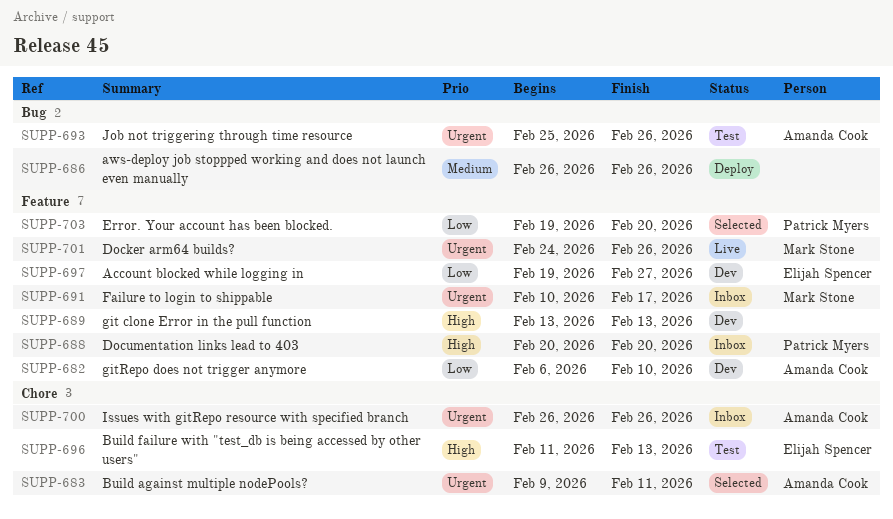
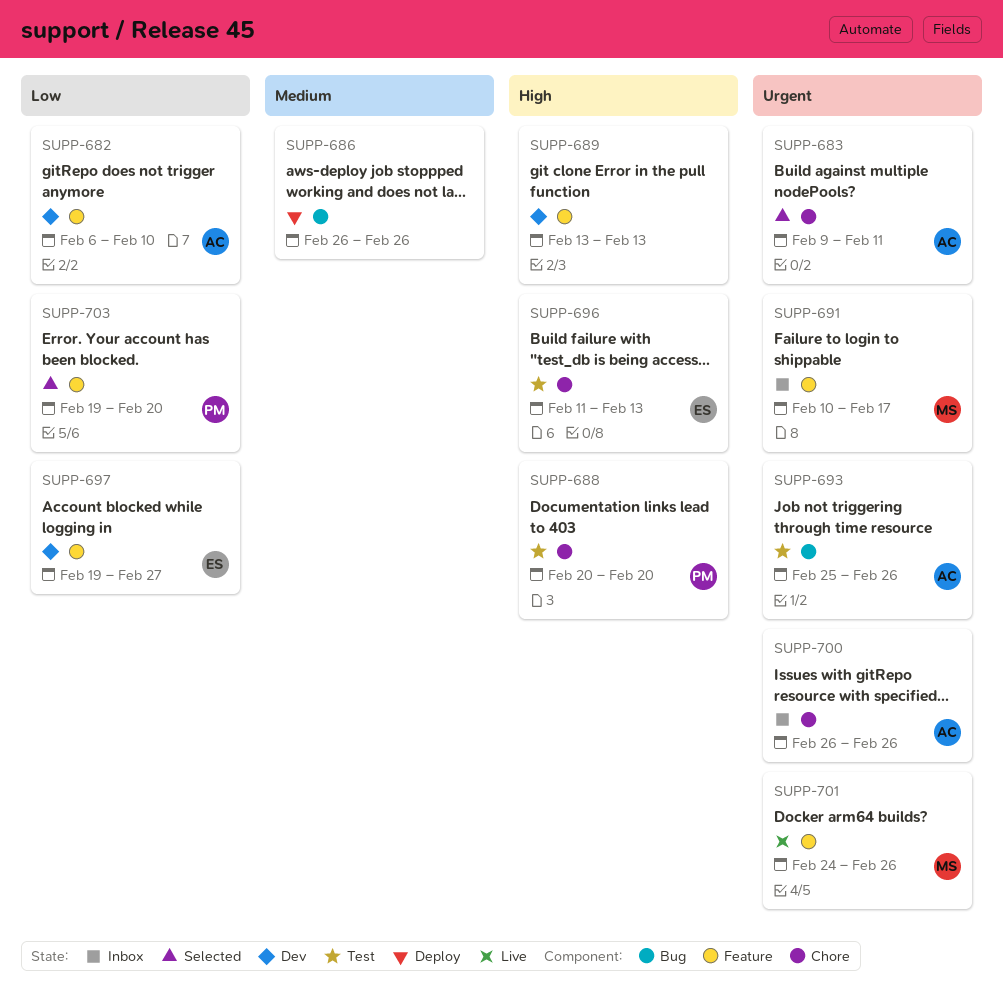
SUPP-688, status: Inbox -> Test
SUPP-688, label: Feature -> Chore

